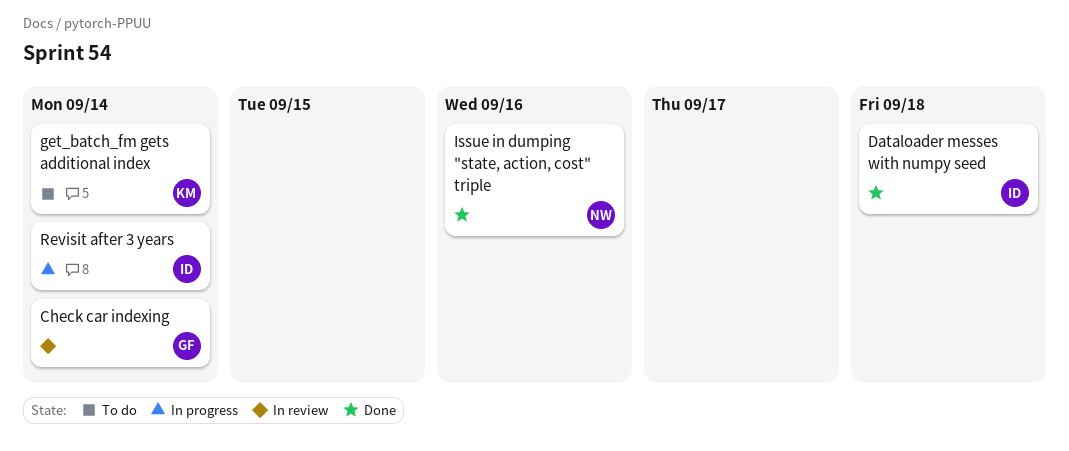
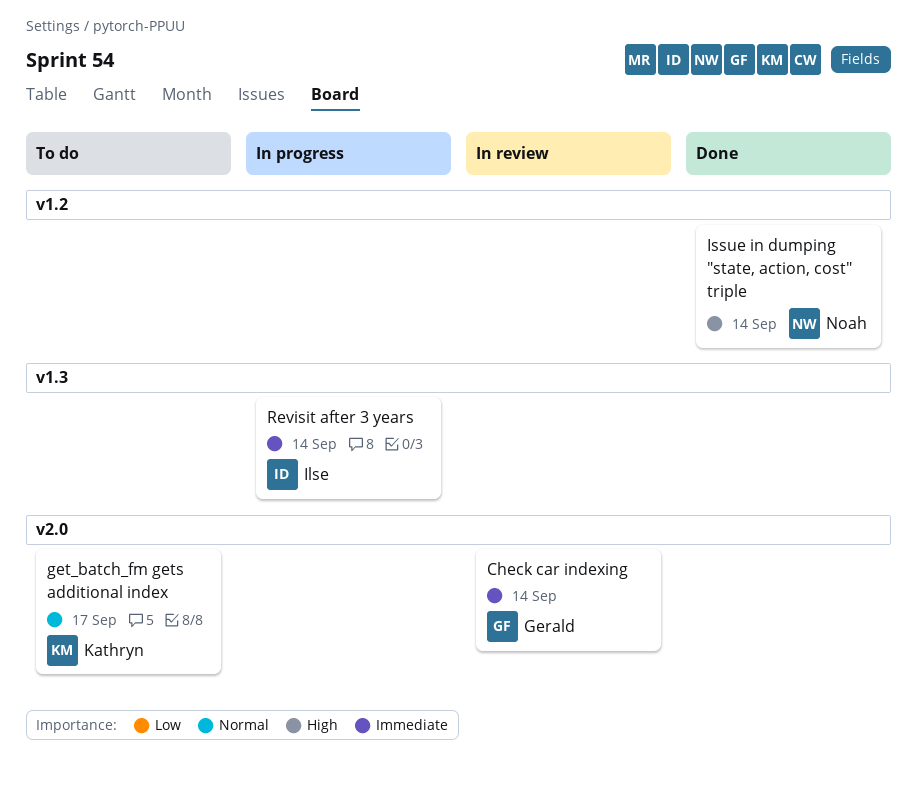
Dataloader messes with numpy seed: present -> none
get_batch_fm gets additional index, due: Sep 14 -> Sep 17
Issue in dumping "state, action, cost" triple, due: Sep 16 -> Sep 14

